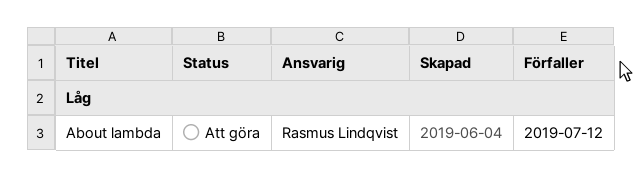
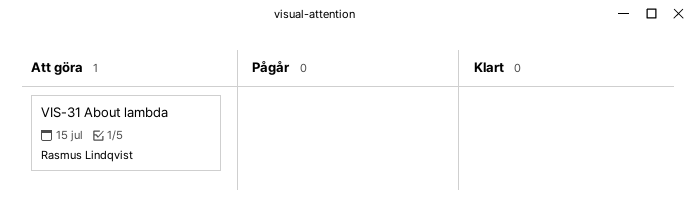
About lambda, due: Jul 12 -> Jul 15

